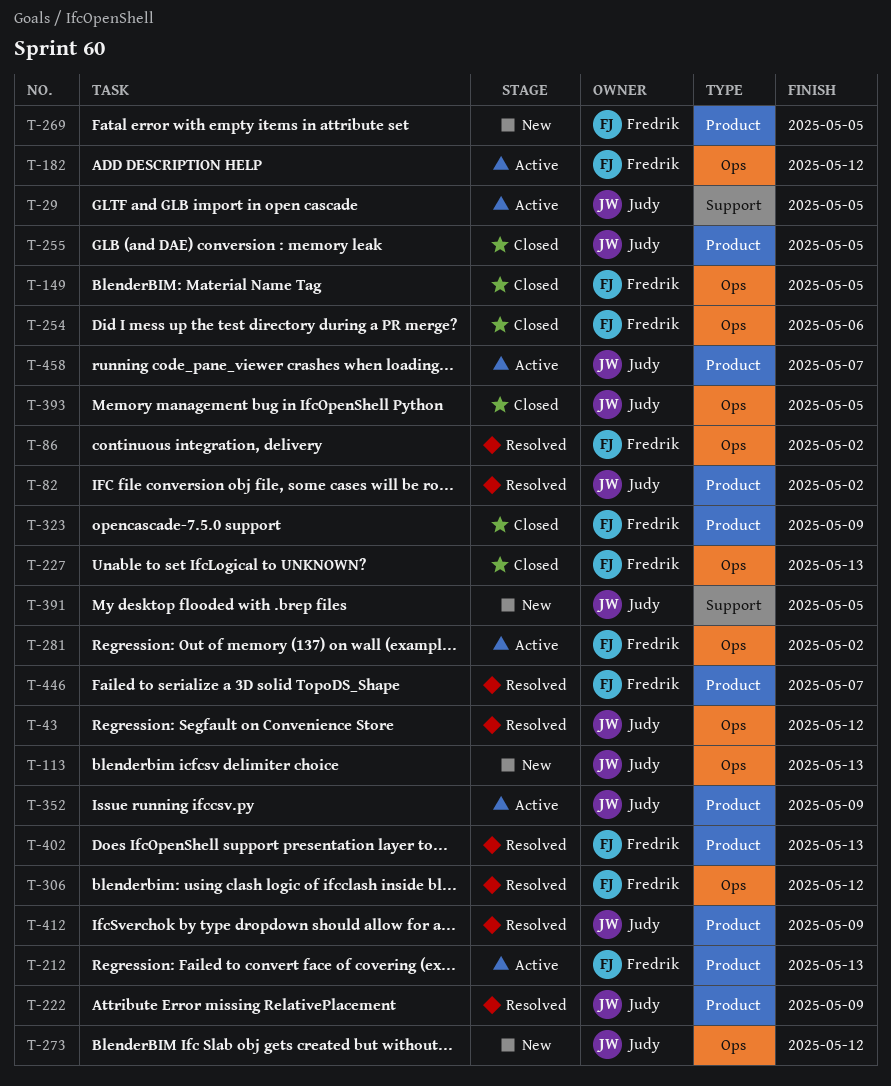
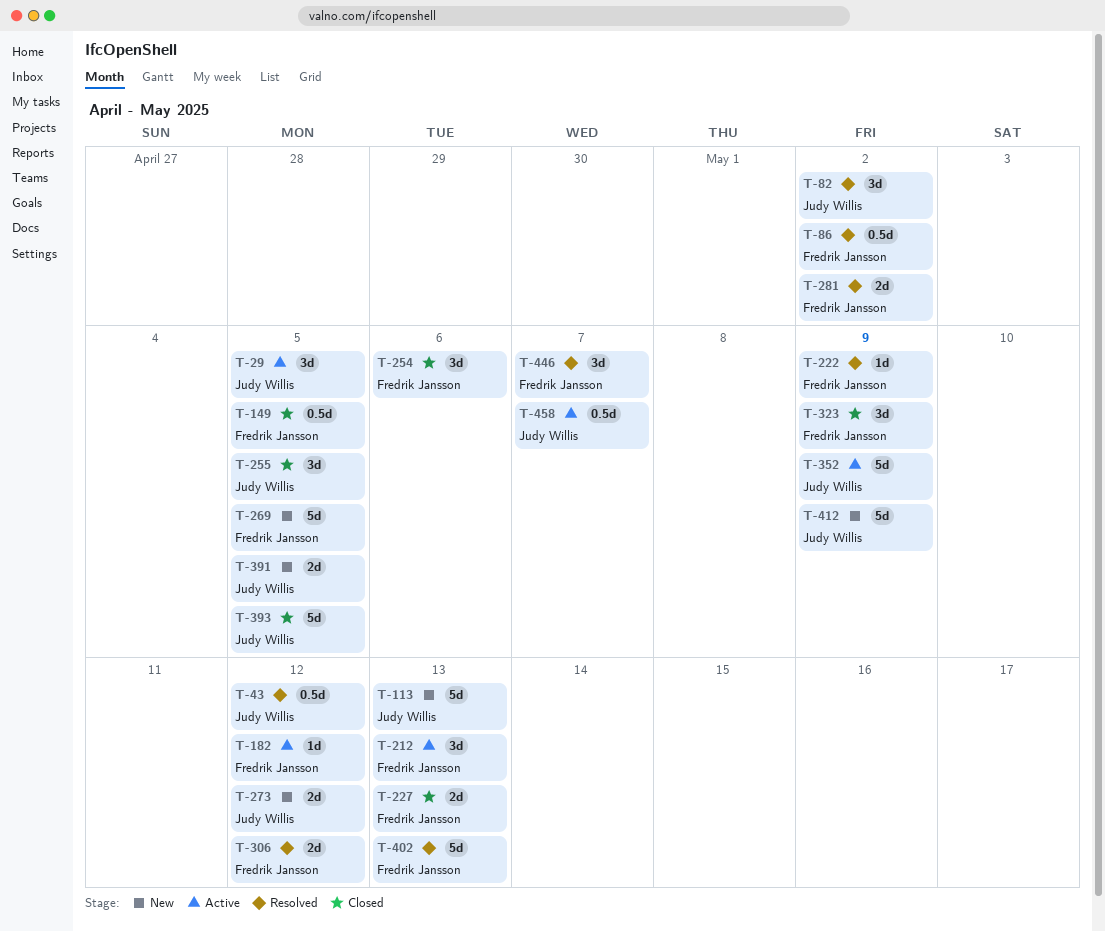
T-222, owner: Judy Willis -> Fredrik Jansson
T-281, status: Active -> Resolved
T-412, status: Resolved -> New

